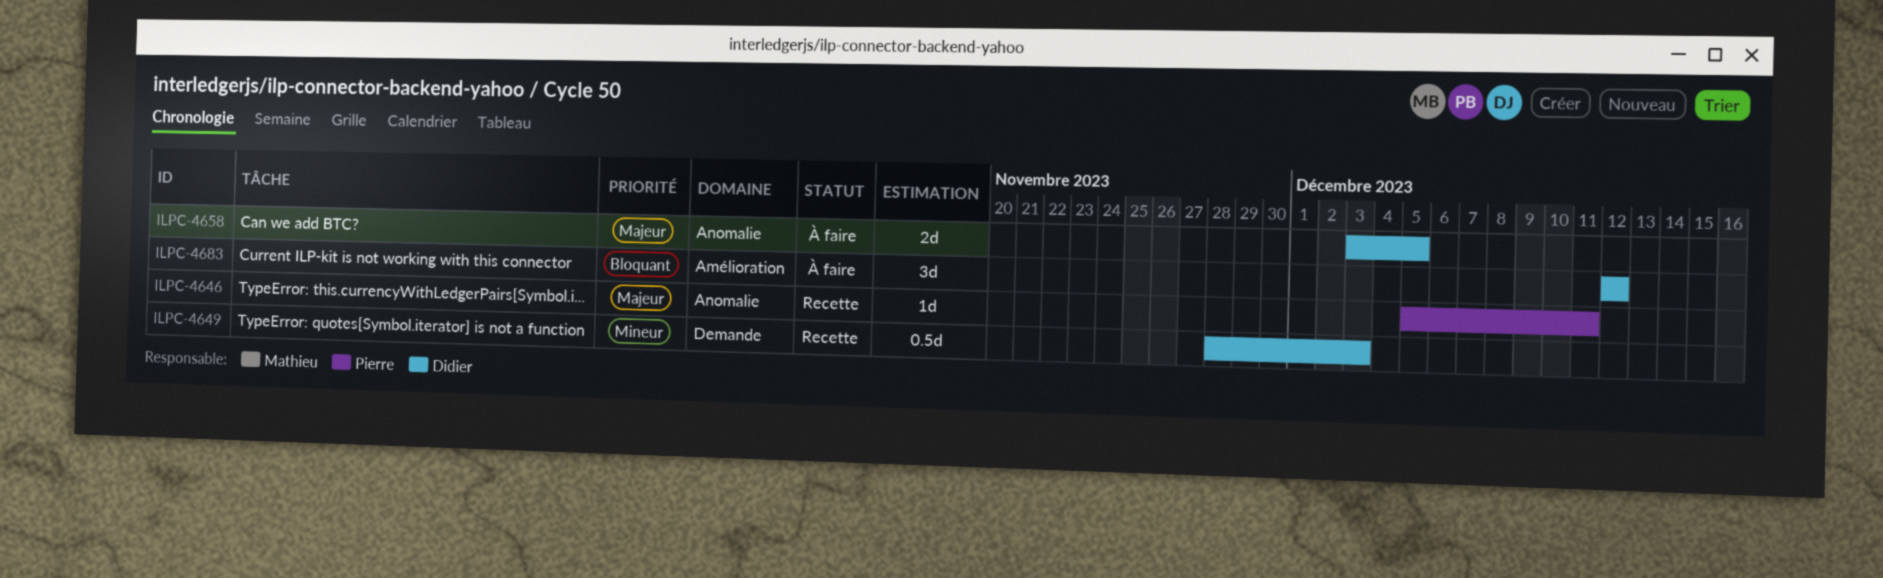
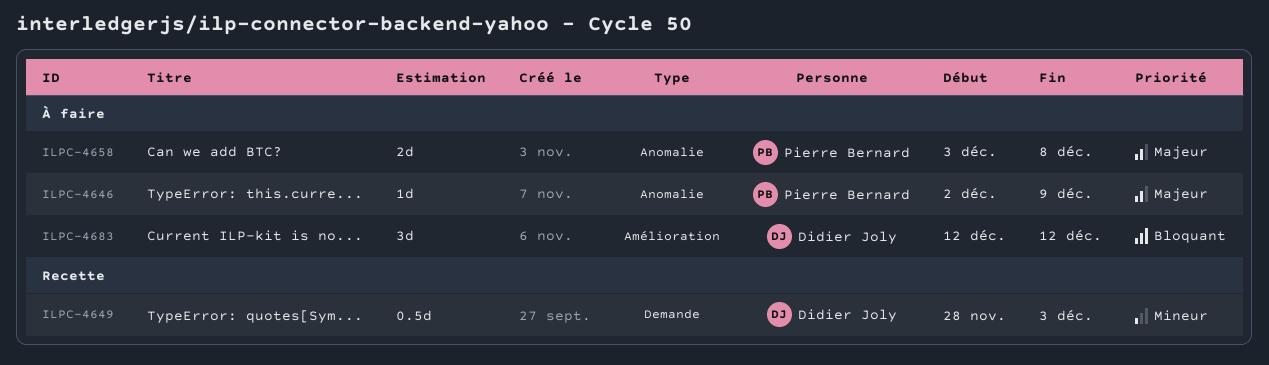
ILPC-4646, status: Recette -> À faire
ILPC-4646, start: Dec 5 -> Dec 2
ILPC-4646, due: Dec 11 -> Dec 9
ILPC-4658, owner: Didier Joly -> Pierre Bernard
ILPC-4658, due: Dec 5 -> Dec 8

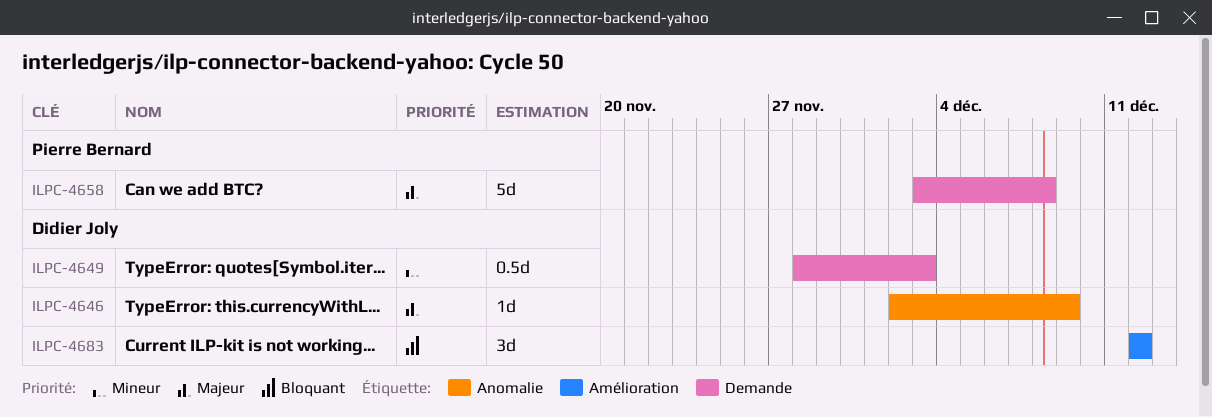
ILPC-4646, owner: Pierre Bernard -> Didier Joly
ILPC-4658, label: Anomalie -> Demande
ILPC-4658, estimate: 2d -> 5d

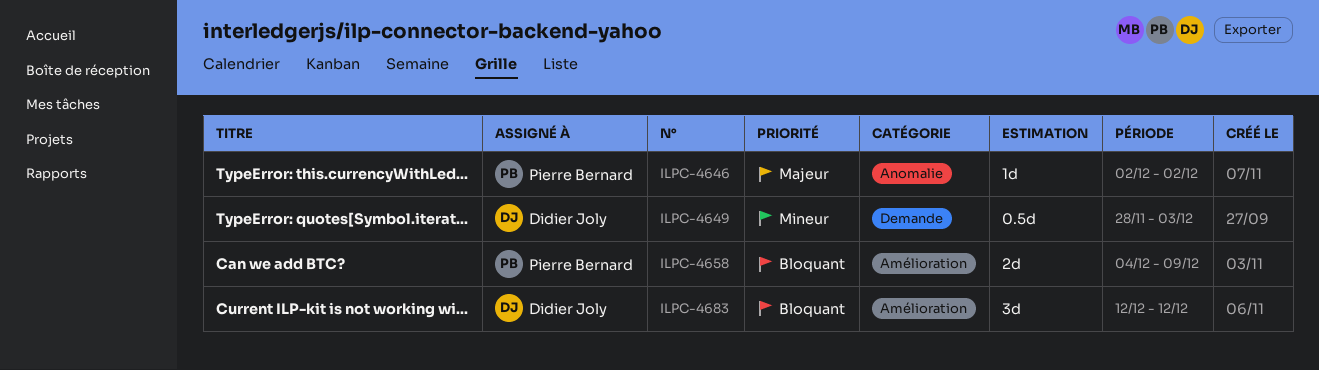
ILPC-4646, owner: Didier Joly -> Pierre Bernard
ILPC-4646, due: Dec 9 -> Dec 2
ILPC-4658, priority: Majeur -> Bloquant
ILPC-4658, label: Demande -> Amélioration
ILPC-4658, estimate: 5d -> 2d
ILPC-4658, start: Dec 3 -> Dec 4
ILPC-4658, due: Dec 8 -> Dec 9

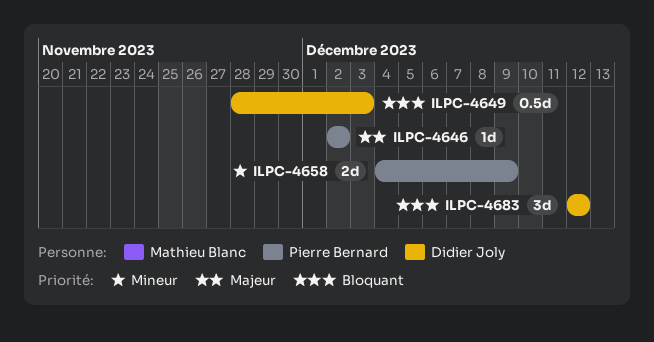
ILPC-4649, priority: Mineur -> Bloquant
ILPC-4658, priority: Bloquant -> Mineur

